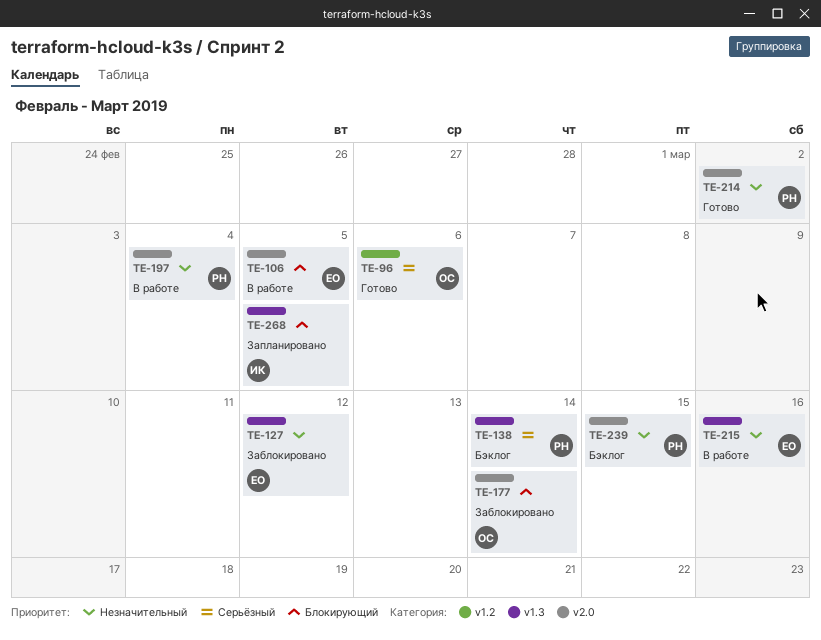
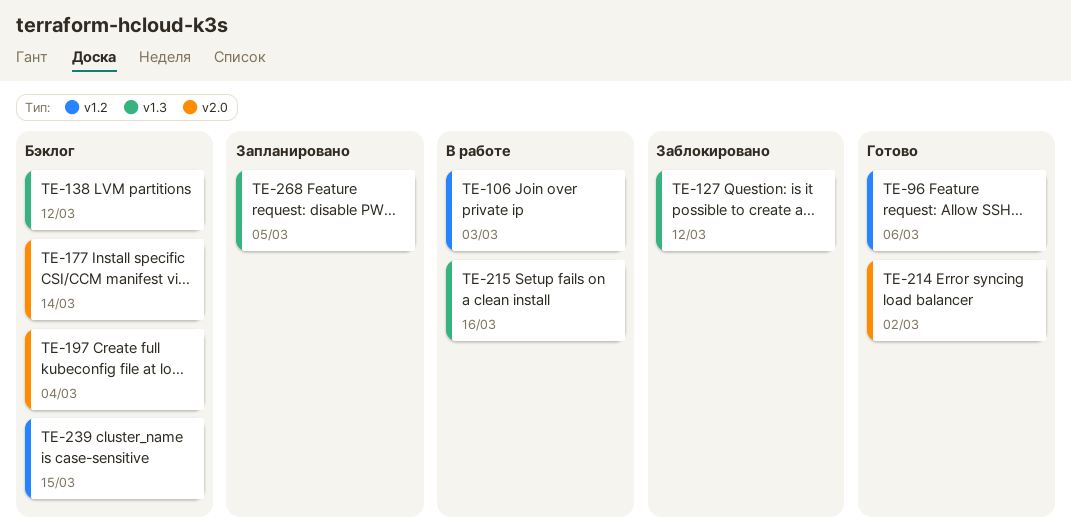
TE-106, label: v2.0 -> v1.2
TE-106, due: Mar 5 -> Mar 3
TE-138, due: Mar 14 -> Mar 12
TE-177, status: Заблокировано -> Бэклог
TE-197, status: В работе -> Бэклог
TE-239, label: v2.0 -> v1.2

